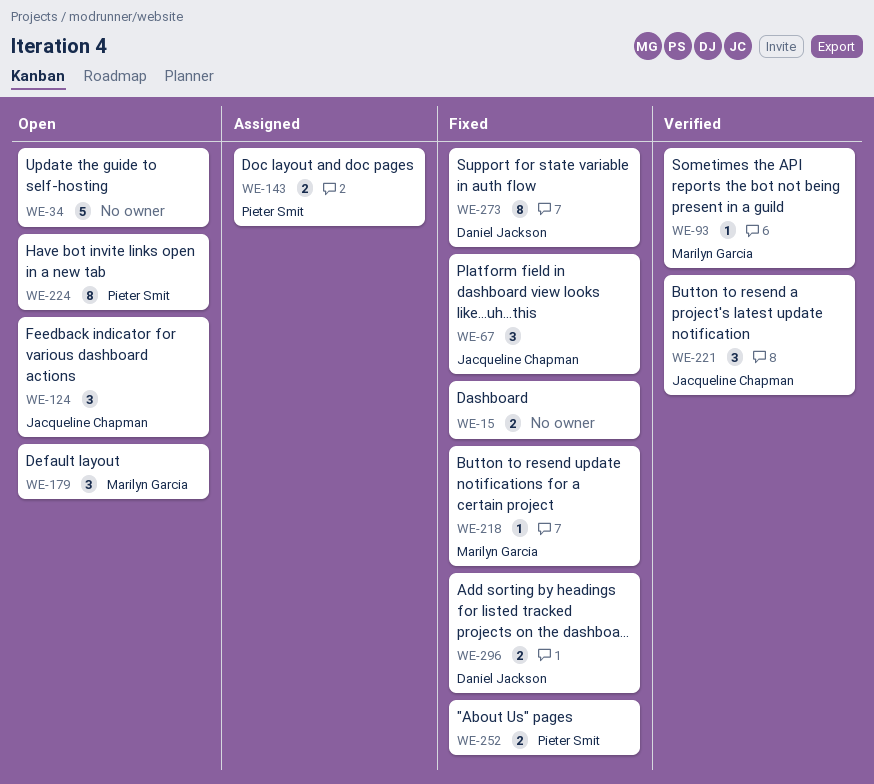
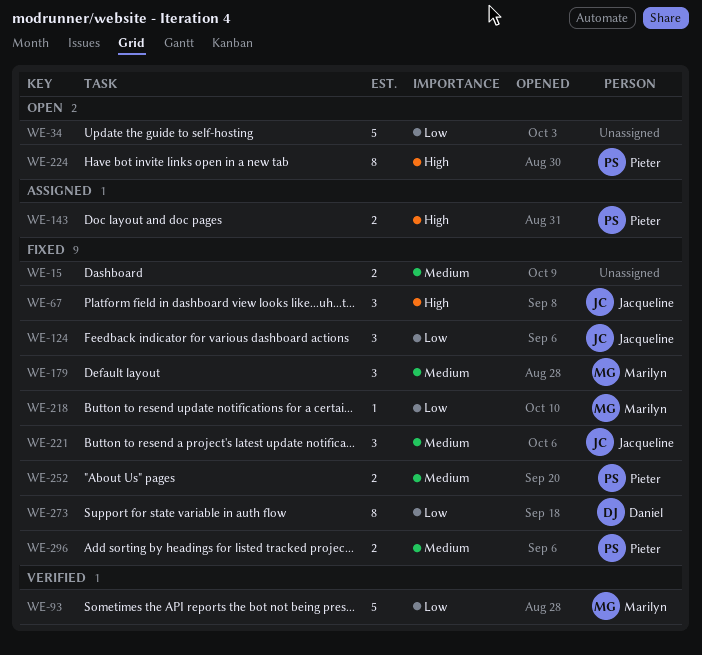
WE-93, estimate: 1 -> 5
WE-124, status: Open -> Fixed
WE-179, status: Open -> Fixed
WE-221, status: Verified -> Fixed
WE-296, owner: Daniel Jackson -> Pieter Smit

